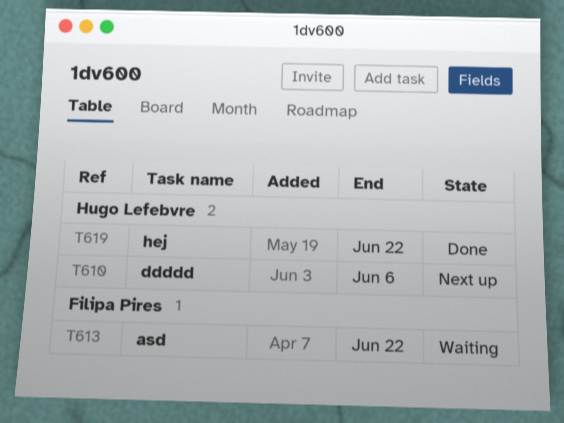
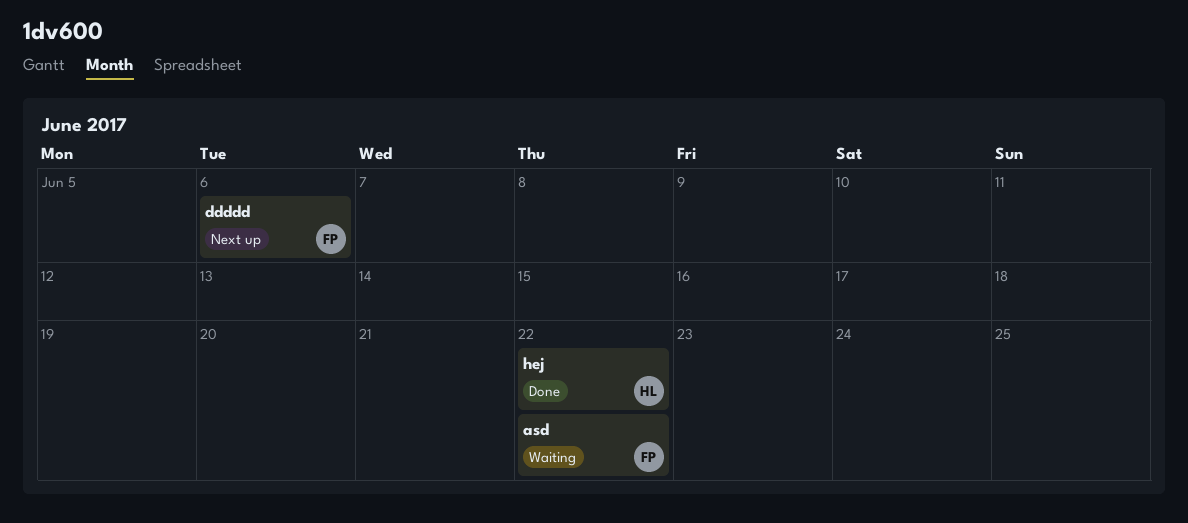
ddddd, owner: Hugo Lefebvre -> Filipa Pires

